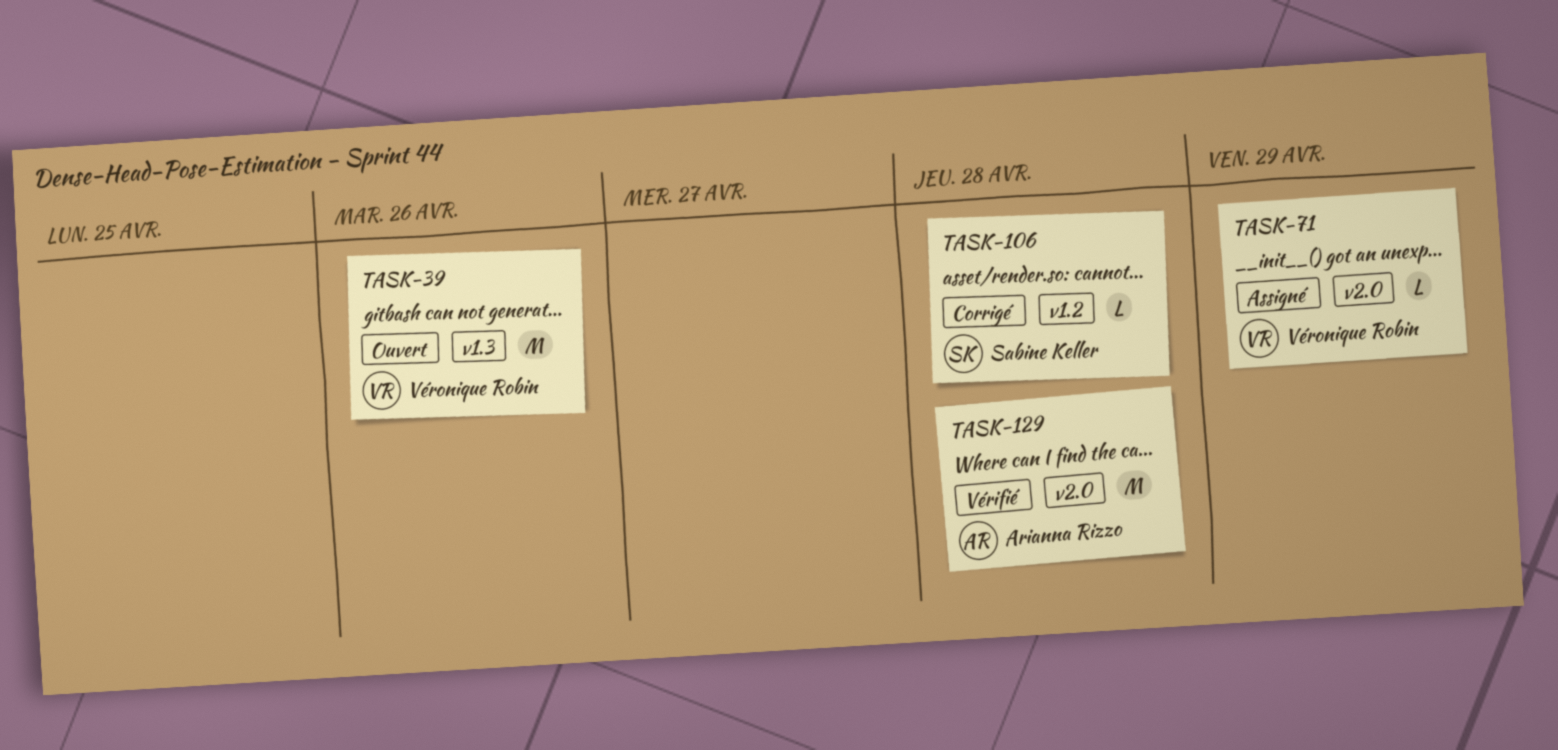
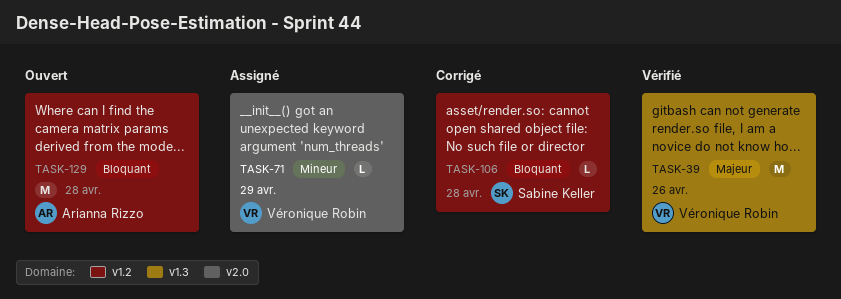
TASK-39, status: Ouvert -> Vérifié
TASK-129, status: Vérifié -> Ouvert
TASK-129, label: v2.0 -> v1.2

